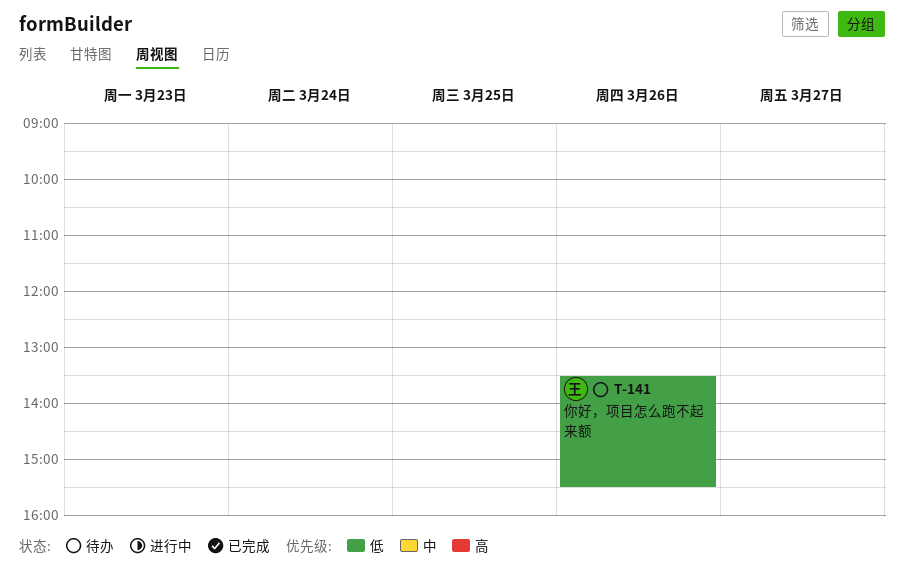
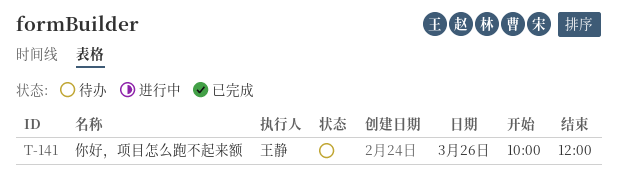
T-141, begins: 13:30 -> 10:00
T-141, ends: 15:30 -> 12:00

